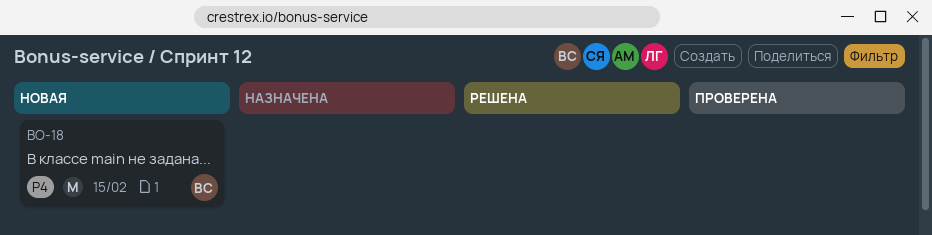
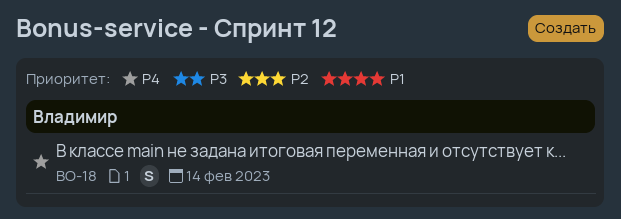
BO-18, estimate: M -> S
BO-18, due: Feb 15 -> Feb 14

